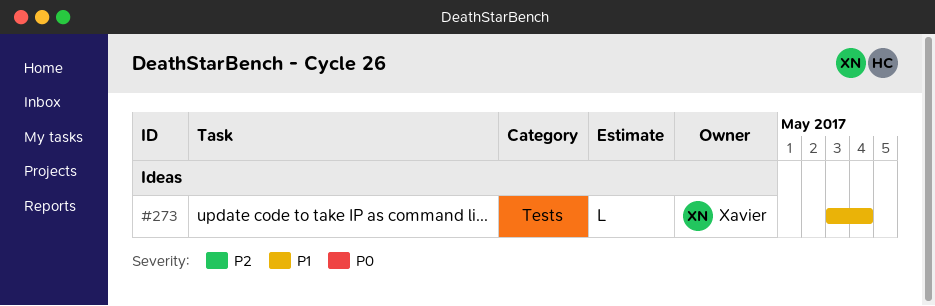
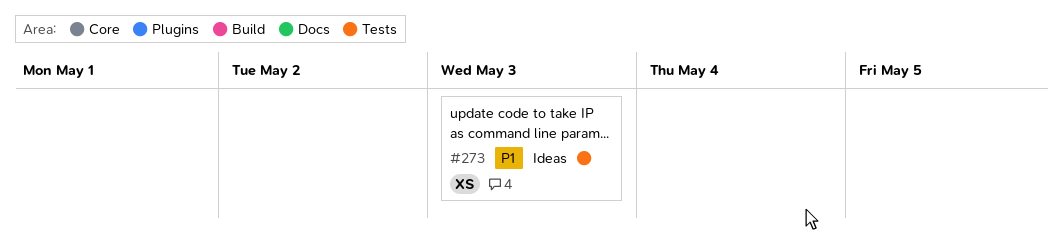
#273, estimate: L -> XS
#273, due: May 4 -> May 3

